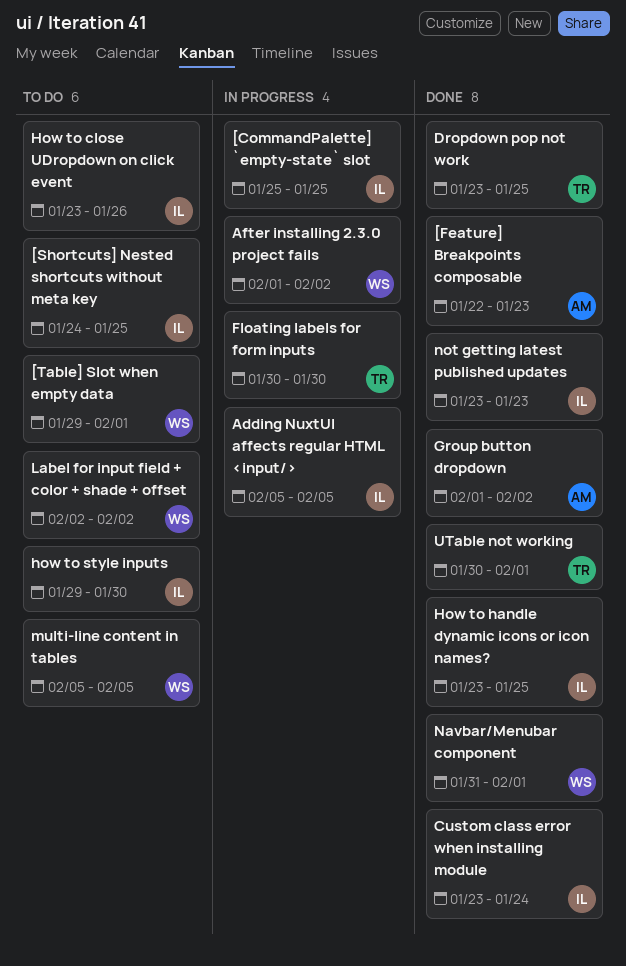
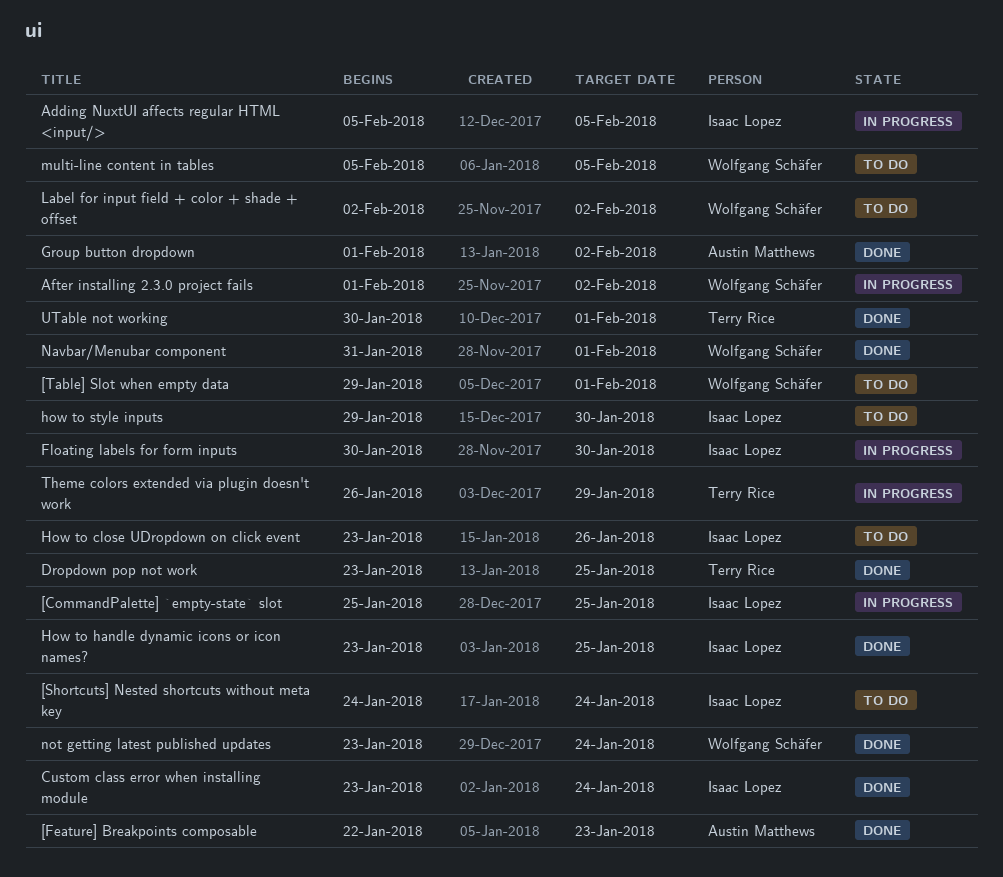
[Shortcuts] Nested shortcuts without meta key, due: Jan 25 -> Jan 24
Floating labels for form inputs, owner: Terry Rice -> Isaac Lopez
not getting latest published updates, owner: Isaac Lopez -> Wolfgang Schäfer
not getting latest published updates, due: Jan 23 -> Jan 24
Theme colors extended via plugin doesn't work: none -> present

